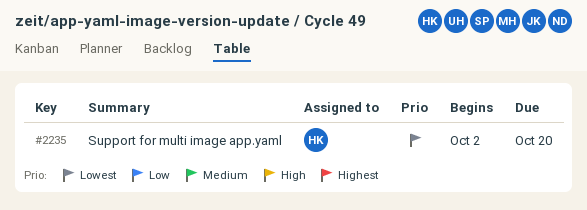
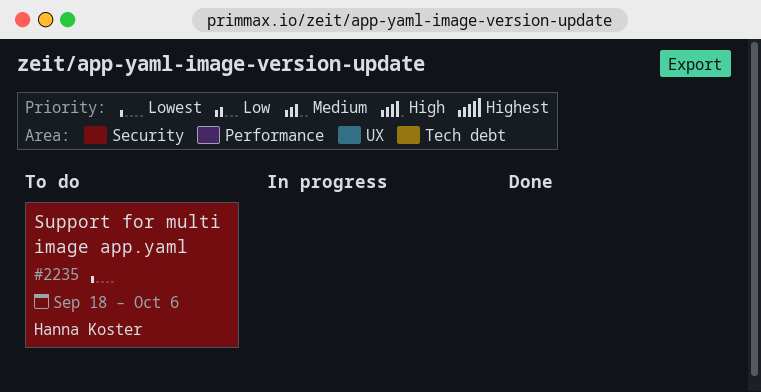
#2235, start: Oct 2 -> Sep 18
#2235, due: Oct 20 -> Oct 6

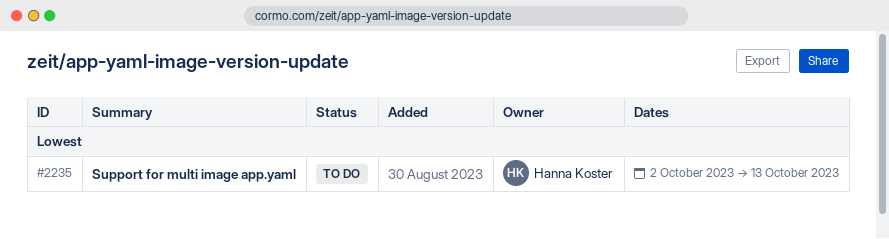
#2235, start: Sep 18 -> Oct 2
#2235, due: Oct 6 -> Oct 13

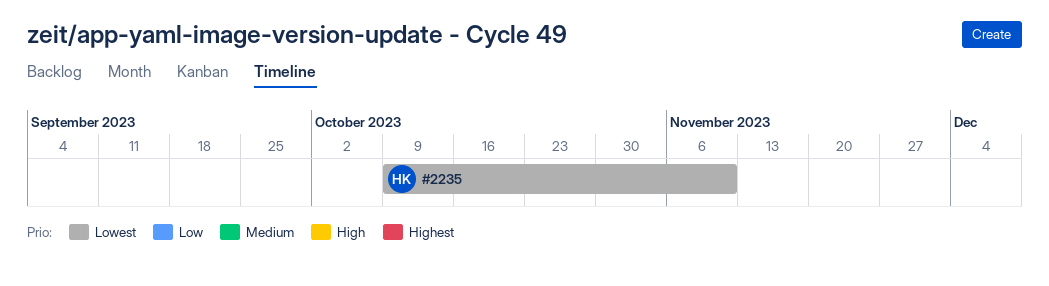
#2235, start: Oct 2 -> Oct 9
#2235, due: Oct 13 -> Nov 10

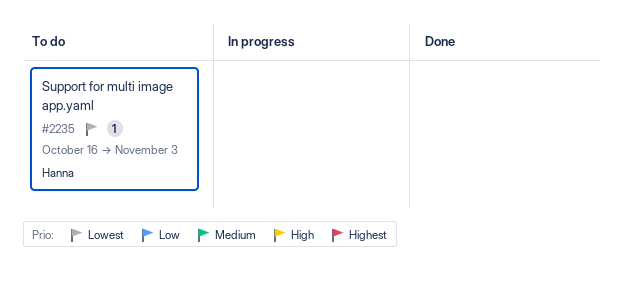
#2235, start: Oct 9 -> Oct 16
#2235, due: Nov 10 -> Nov 3

